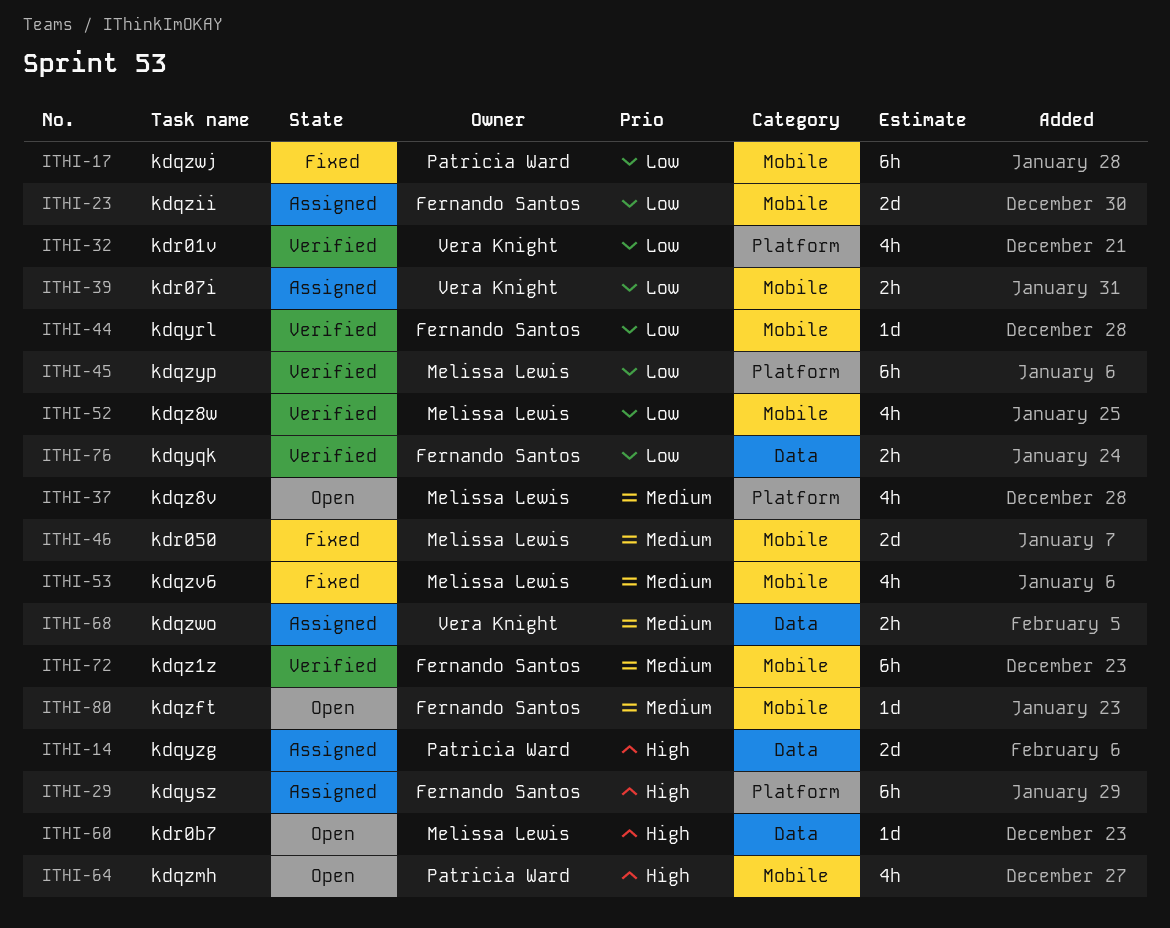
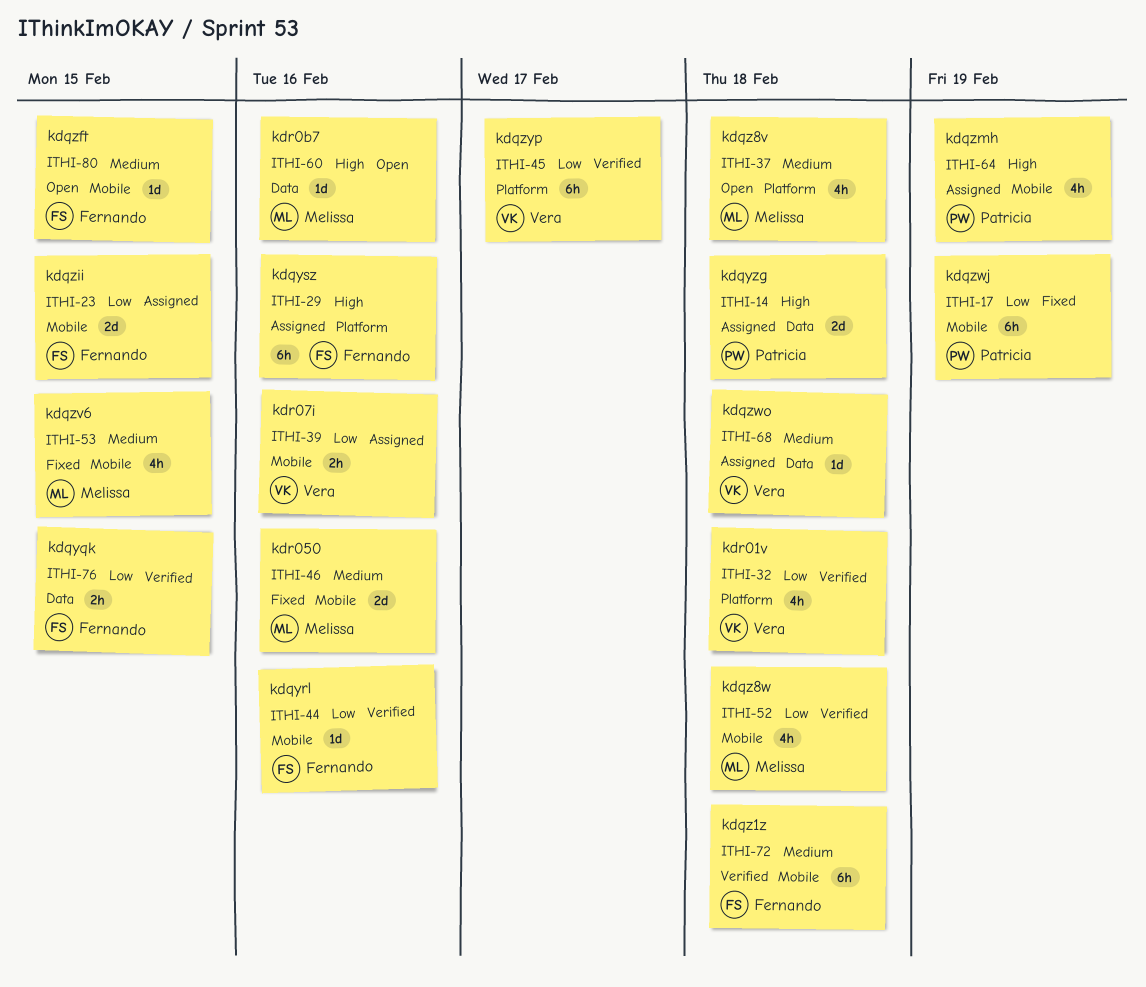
ITHI-45, owner: Melissa Lewis -> Vera Knight
ITHI-64, status: Open -> Assigned
ITHI-68, estimate: 2h -> 1d

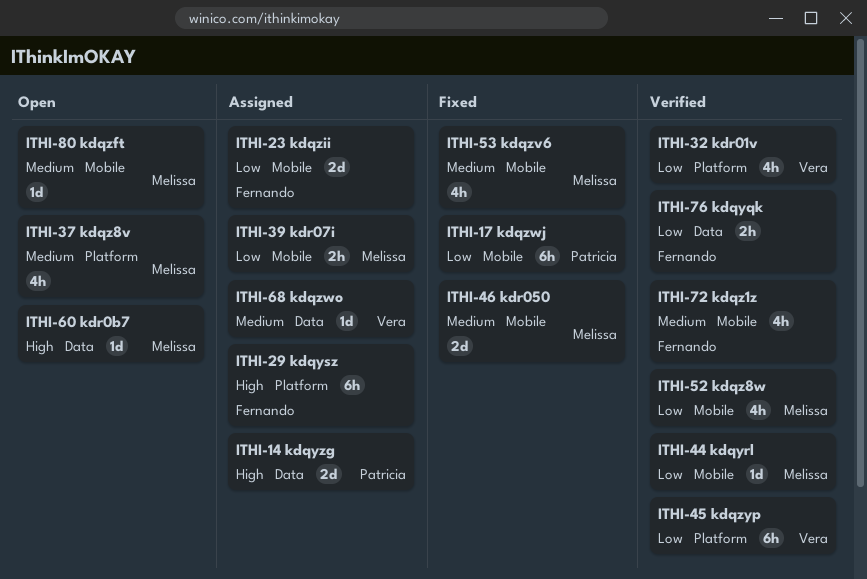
ITHI-39, owner: Vera -> Melissa
ITHI-44, owner: Fernando -> Melissa
ITHI-64: present -> none
ITHI-72, estimate: 6h -> 4h
ITHI-80, owner: Fernando -> Melissa

